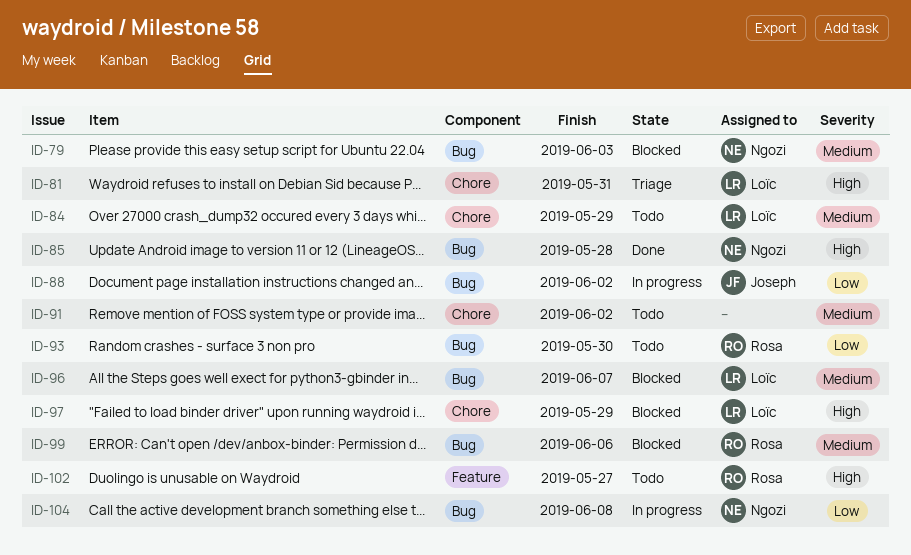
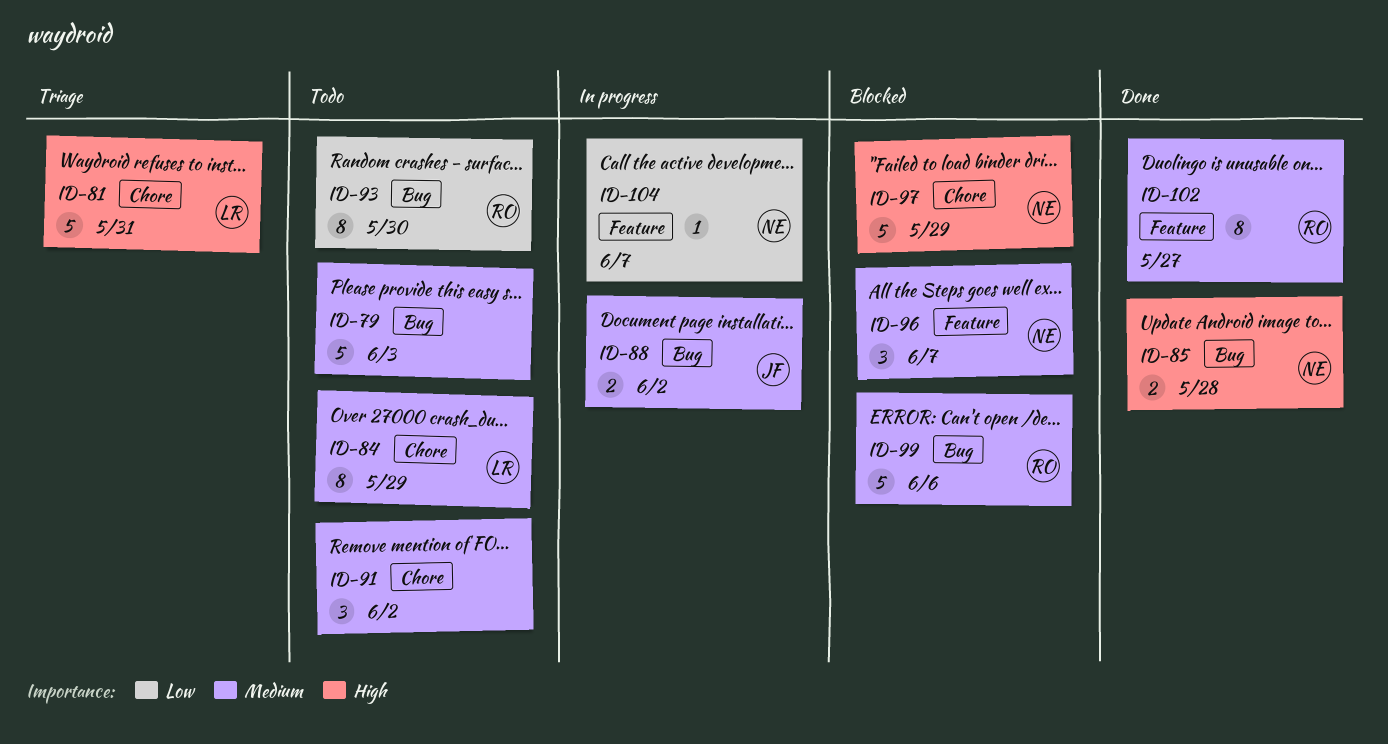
ID-79, status: Blocked -> Todo
ID-79, owner: Ngozi -> none
ID-88, priority: Low -> Medium
ID-96, owner: Loïc -> Ngozi
ID-96, label: Bug -> Feature
ID-97, owner: Loïc -> Ngozi
ID-102, status: Todo -> Done
ID-102, priority: High -> Medium
ID-104, label: Bug -> Feature
ID-104, due: Jun 8 -> Jun 7

